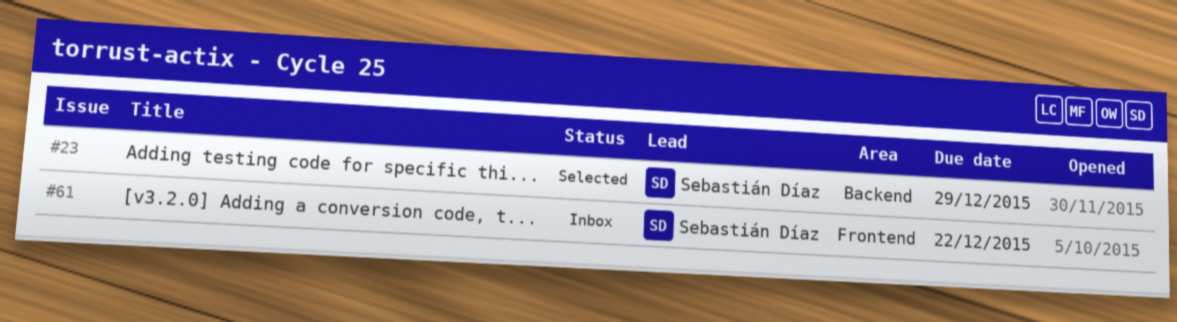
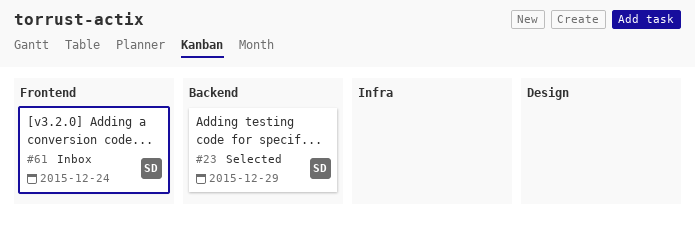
#61, due: Dec 22 -> Dec 24

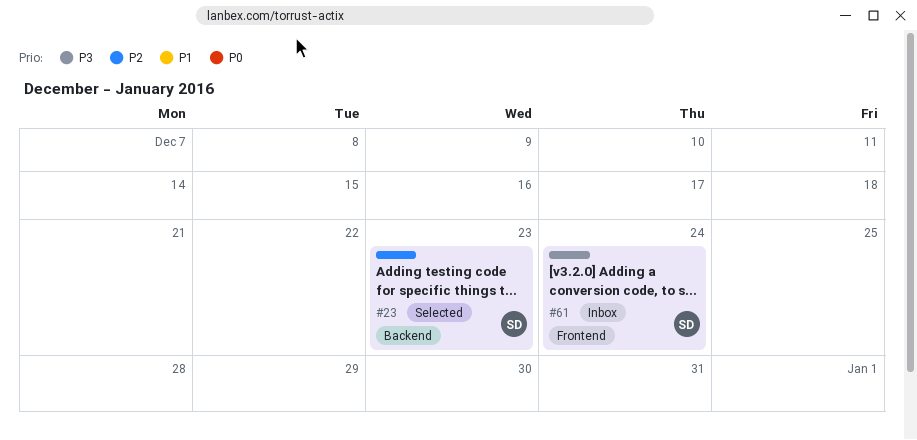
#23, due: Dec 29 -> Dec 23

